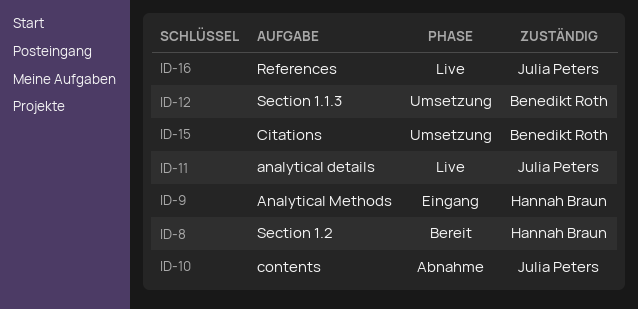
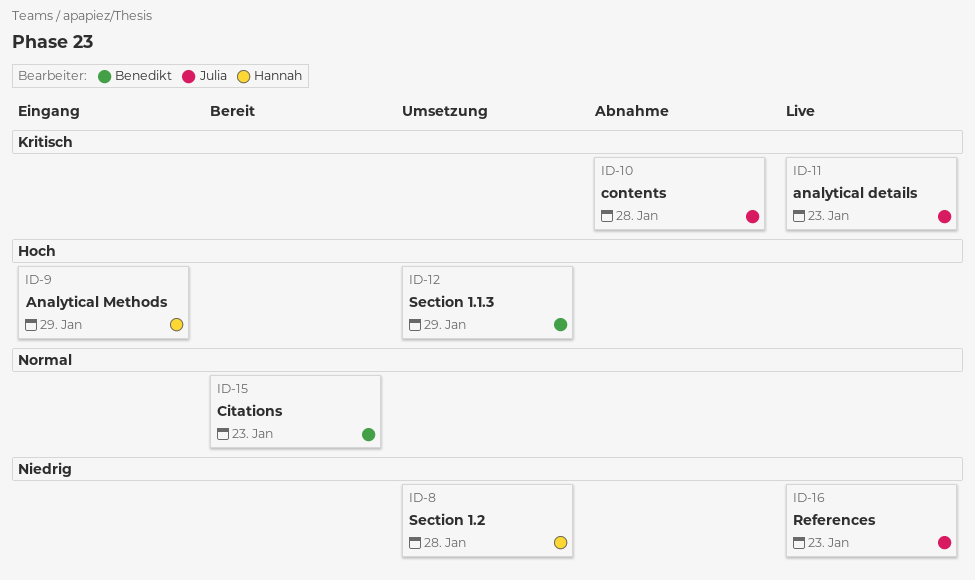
ID-8, status: Bereit -> Umsetzung
ID-15, status: Umsetzung -> Bereit

